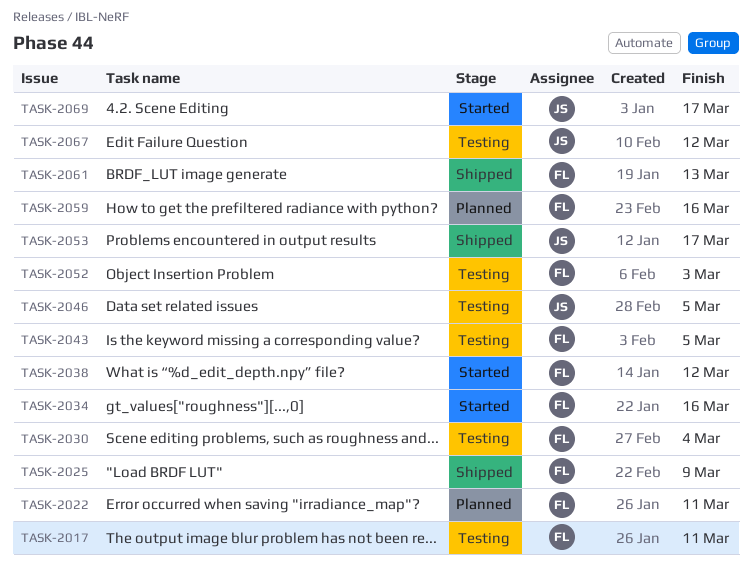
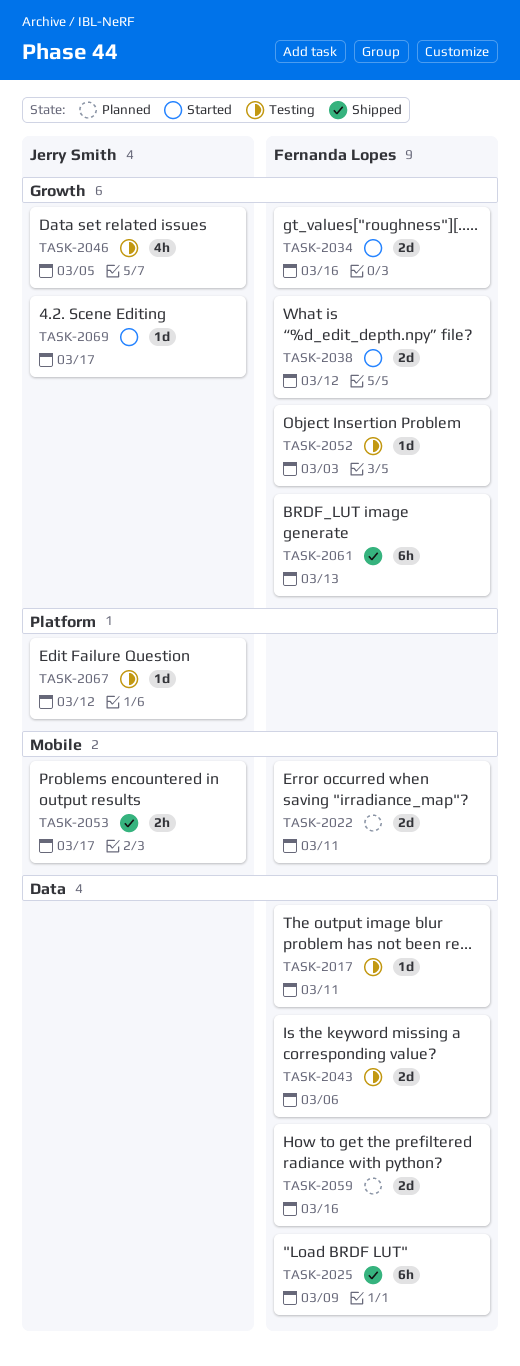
TASK-2030: present -> none
TASK-2043, due: Mar 5 -> Mar 6

